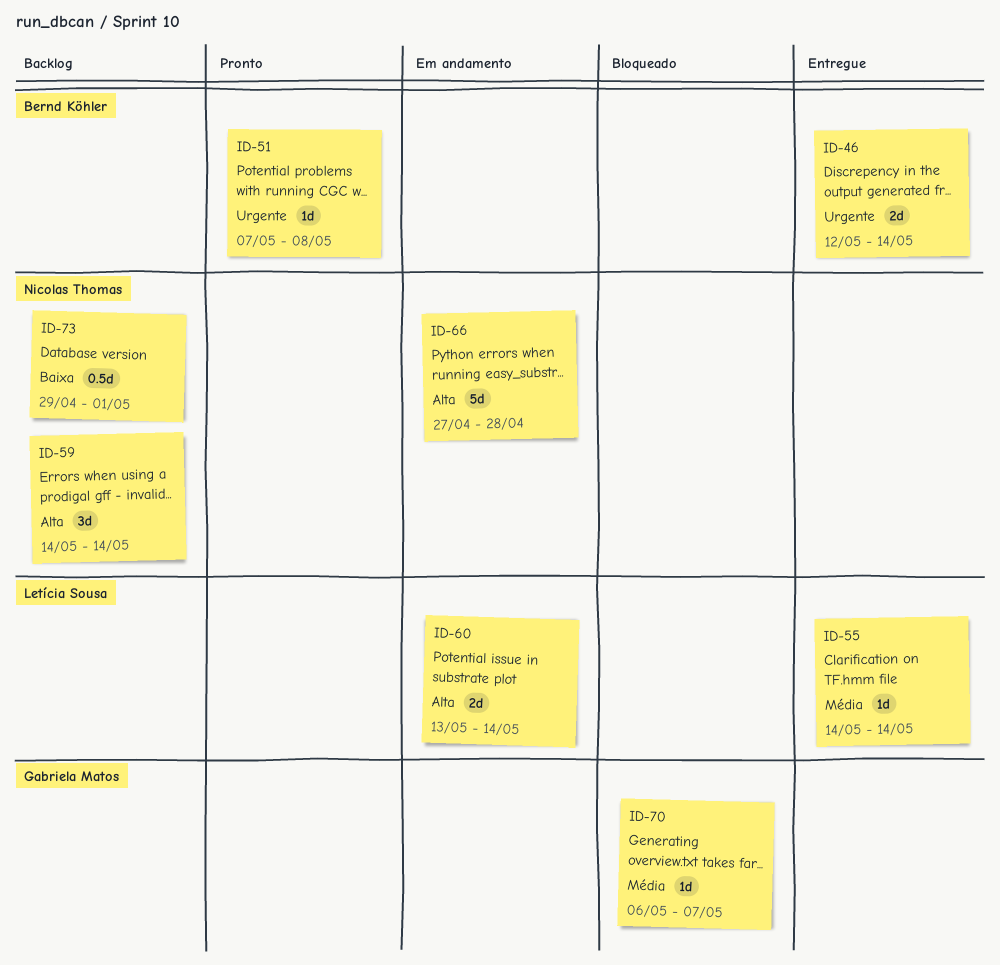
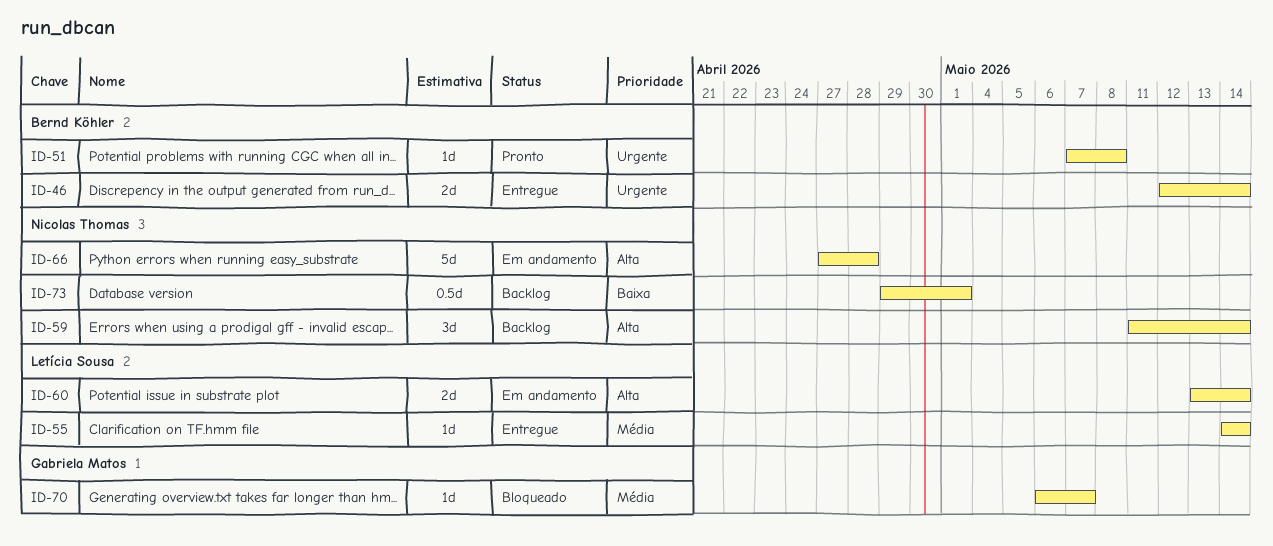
ID-59, start: May 14 -> May 11

